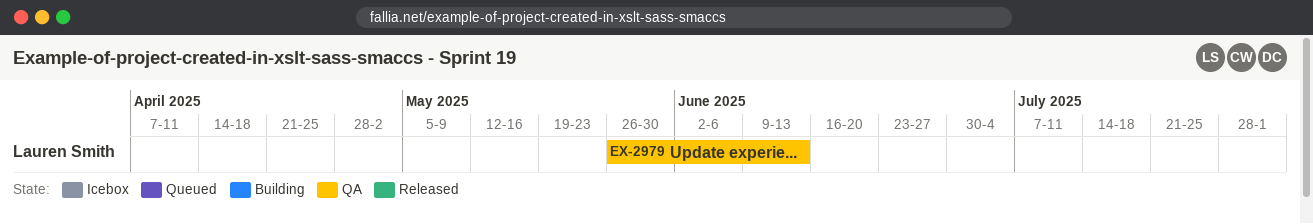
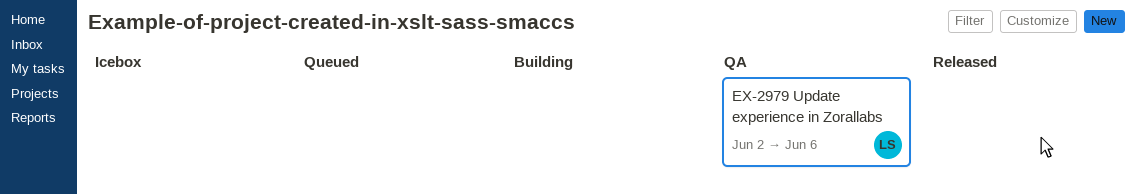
EX-2979, start: May 26 -> Jun 2
EX-2979, due: Jun 13 -> Jun 6

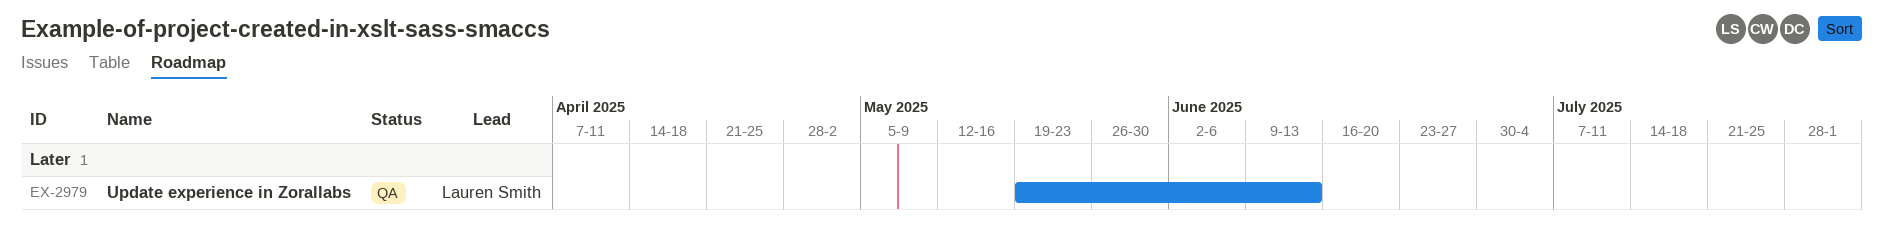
EX-2979, start: Jun 2 -> May 19
EX-2979, due: Jun 6 -> Jun 13

